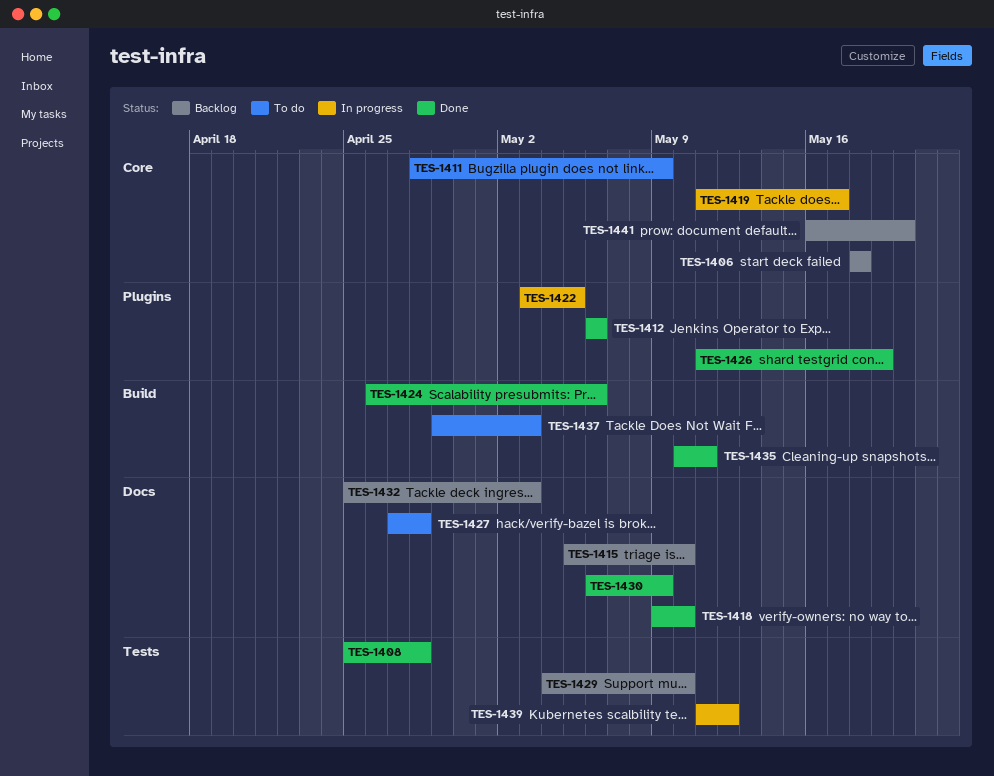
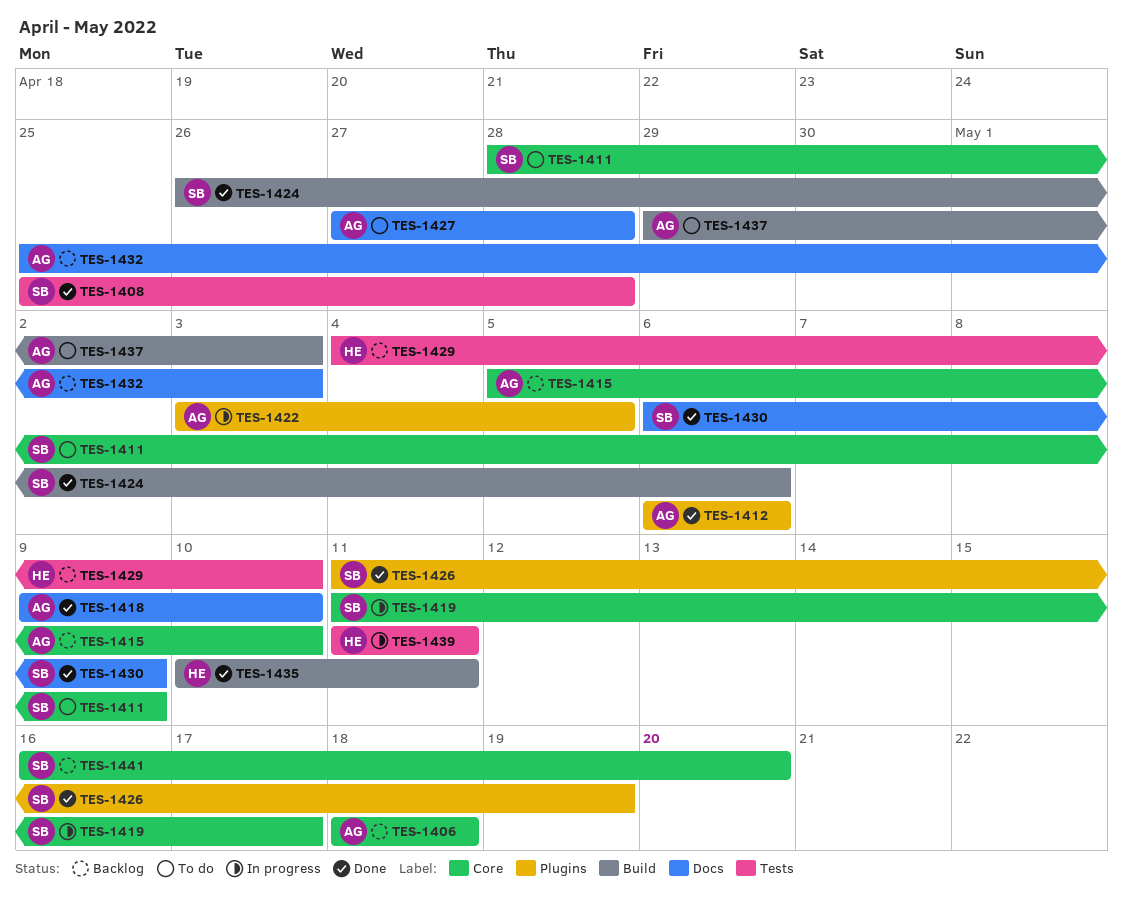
TES-1415, label: Docs -> Core
TES-1439, due: May 12 -> May 11

